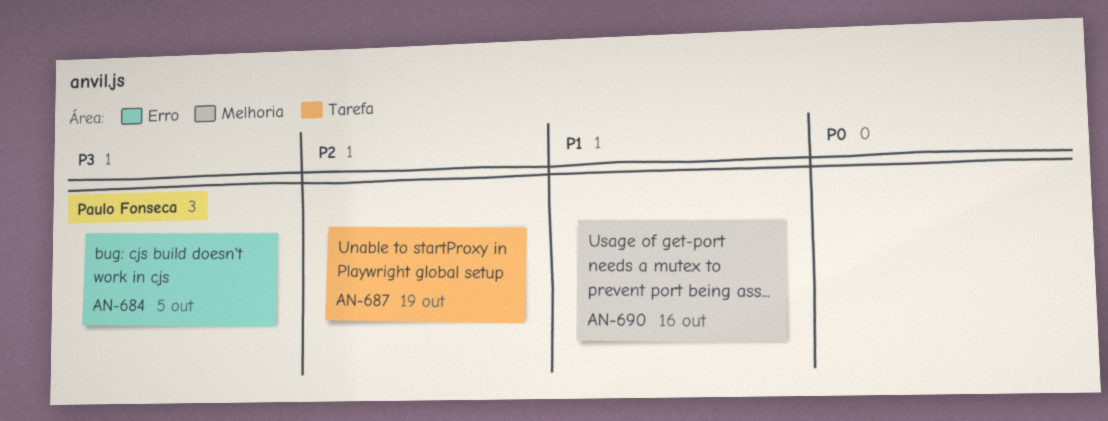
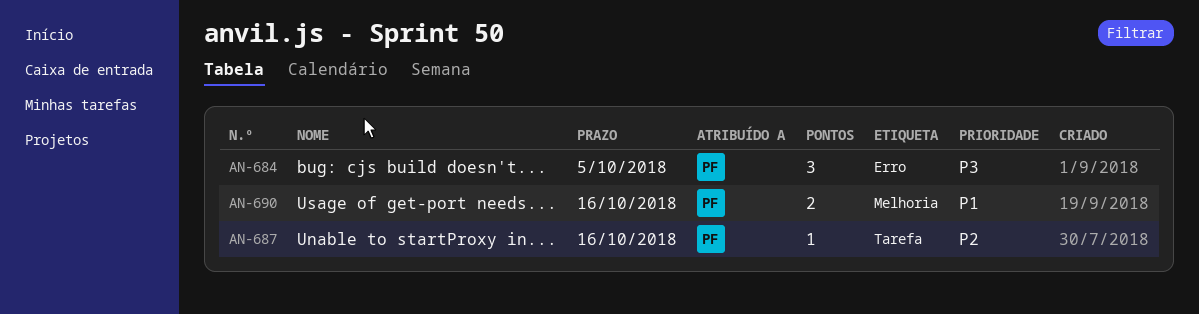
AN-687, due: Oct 19 -> Oct 16

